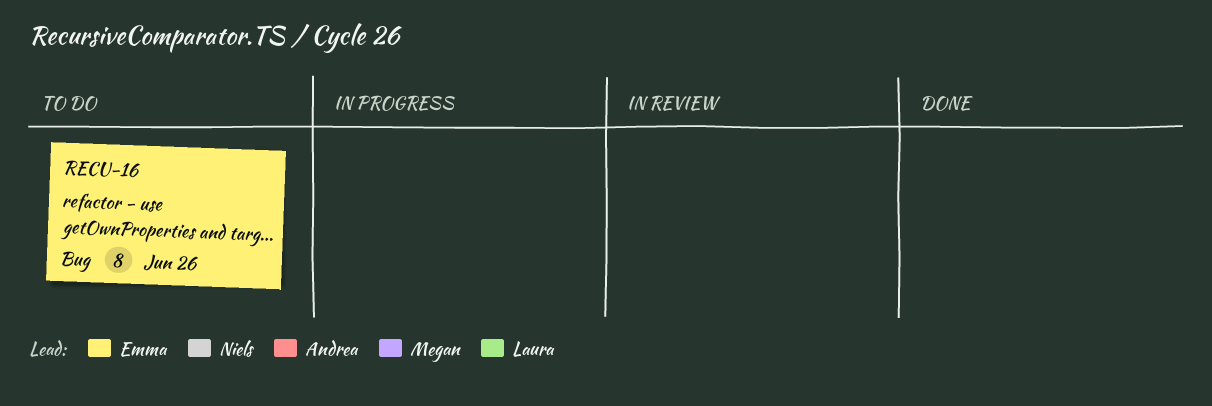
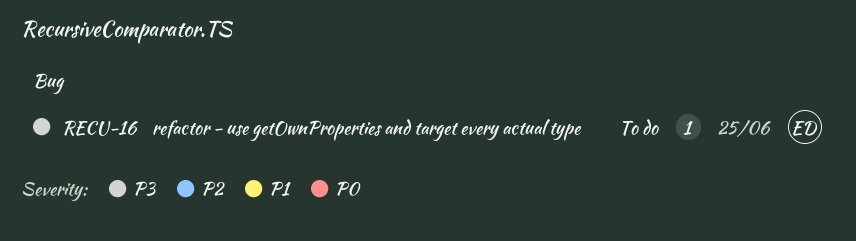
RECU-16, estimate: 8 -> 1
RECU-16, due: Jun 26 -> Jun 25

